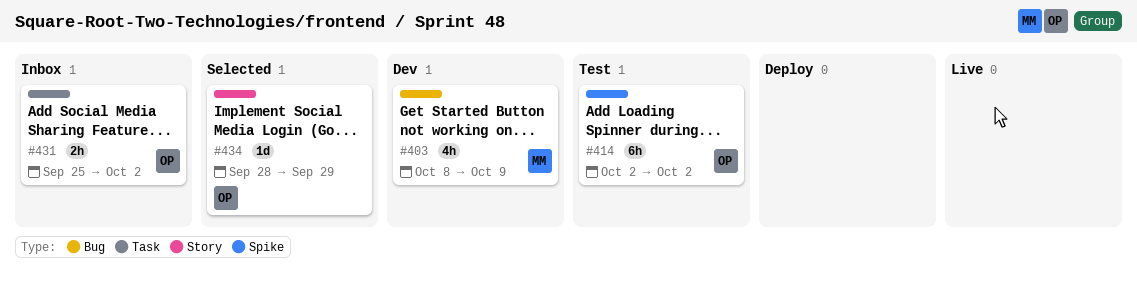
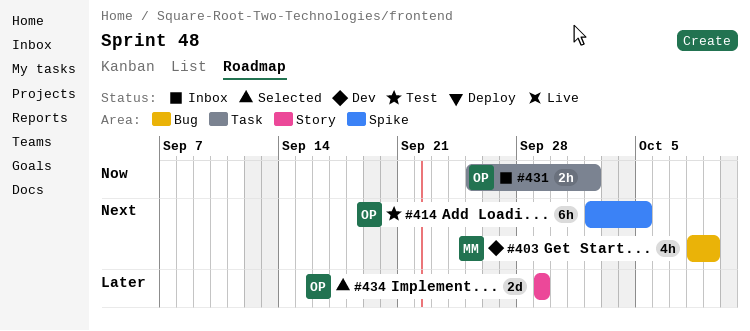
#414, due: Oct 2 -> Oct 5
#434, estimate: 1d -> 2d
#434, start: Sep 28 -> Sep 29

